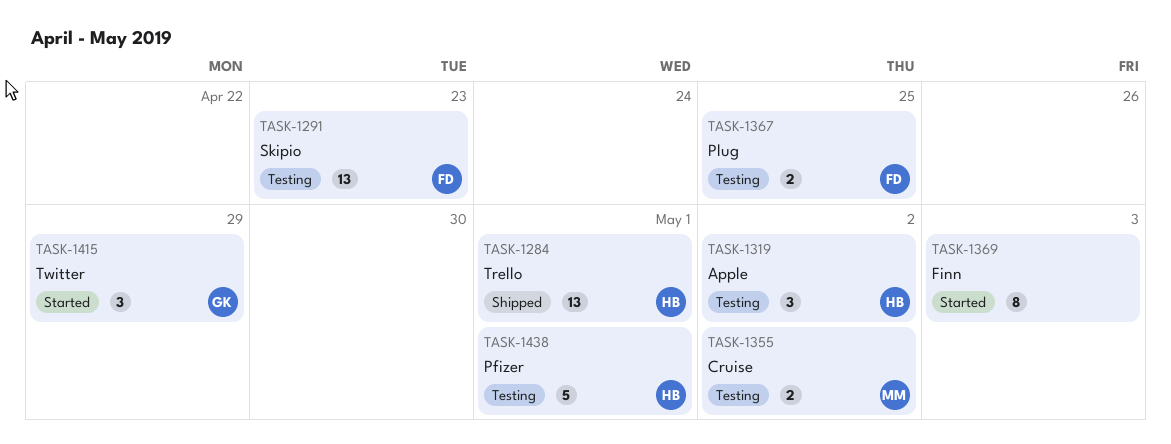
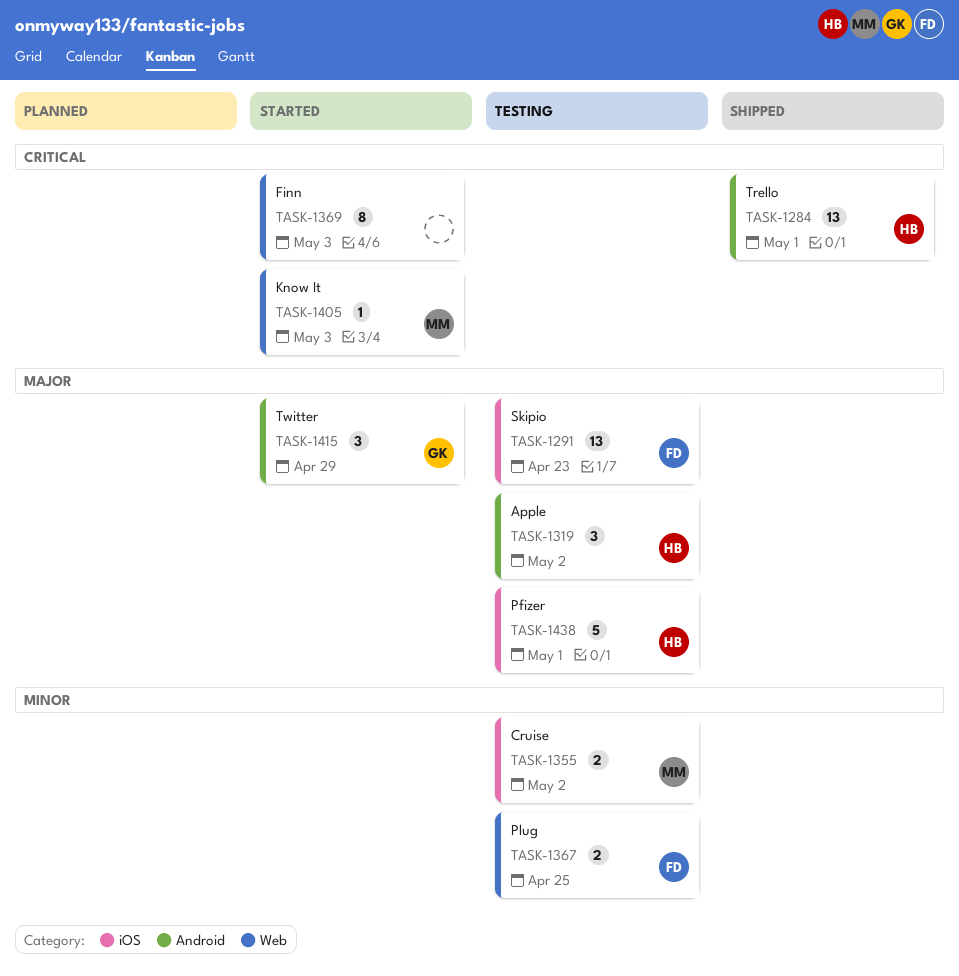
TASK-1405: none -> present

